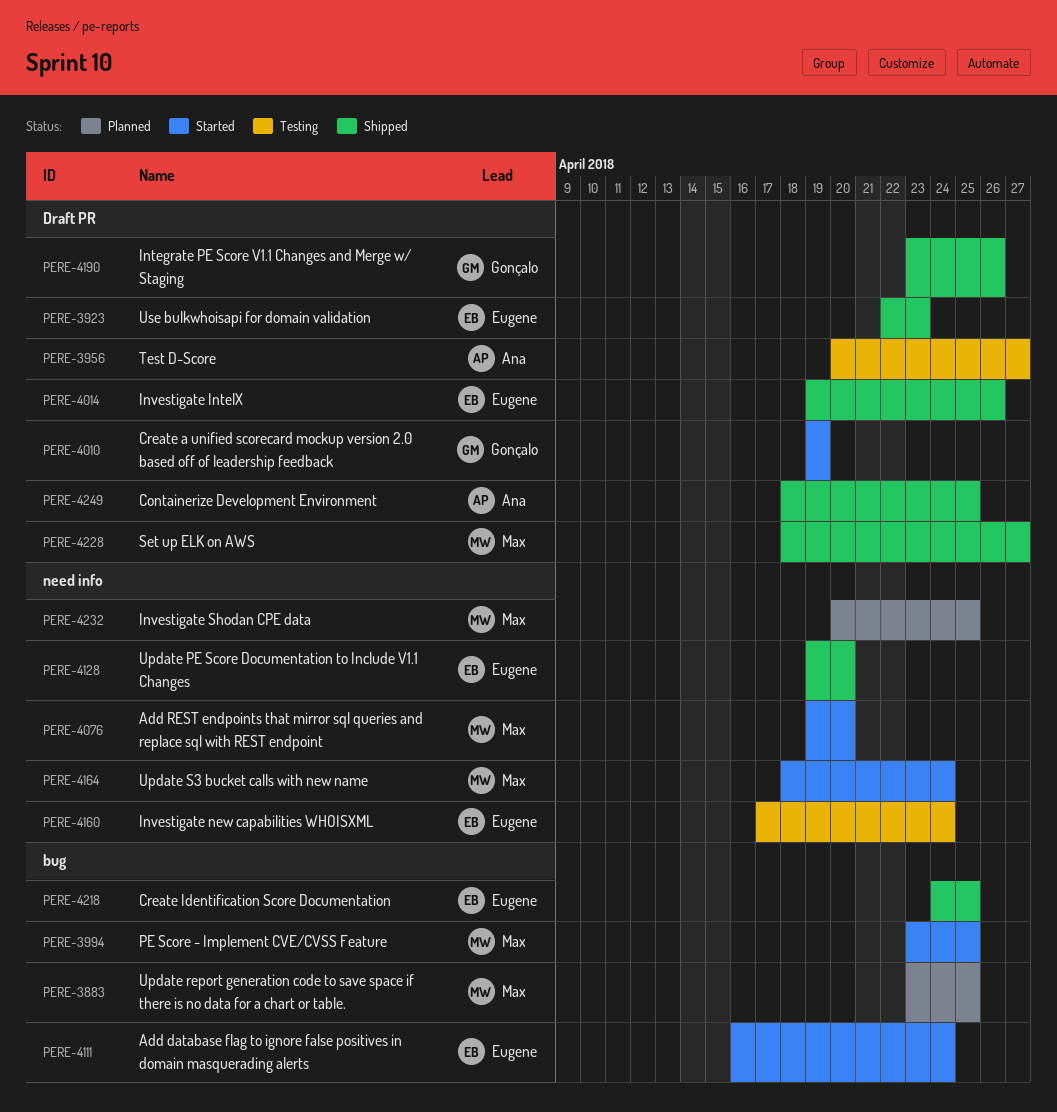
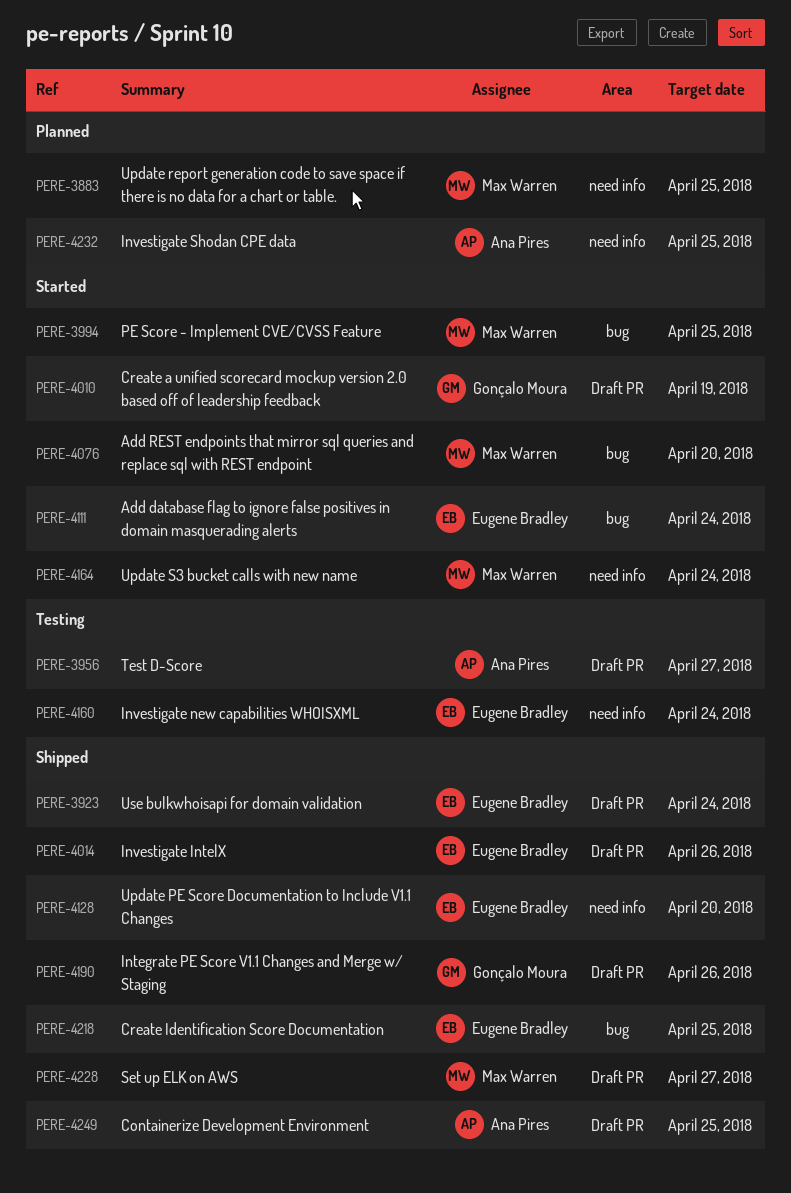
PERE-3883, label: bug -> need info
PERE-3923, due: Apr 23 -> Apr 24
PERE-4076, label: need info -> bug
PERE-4232, owner: Max Warren -> Ana Pires

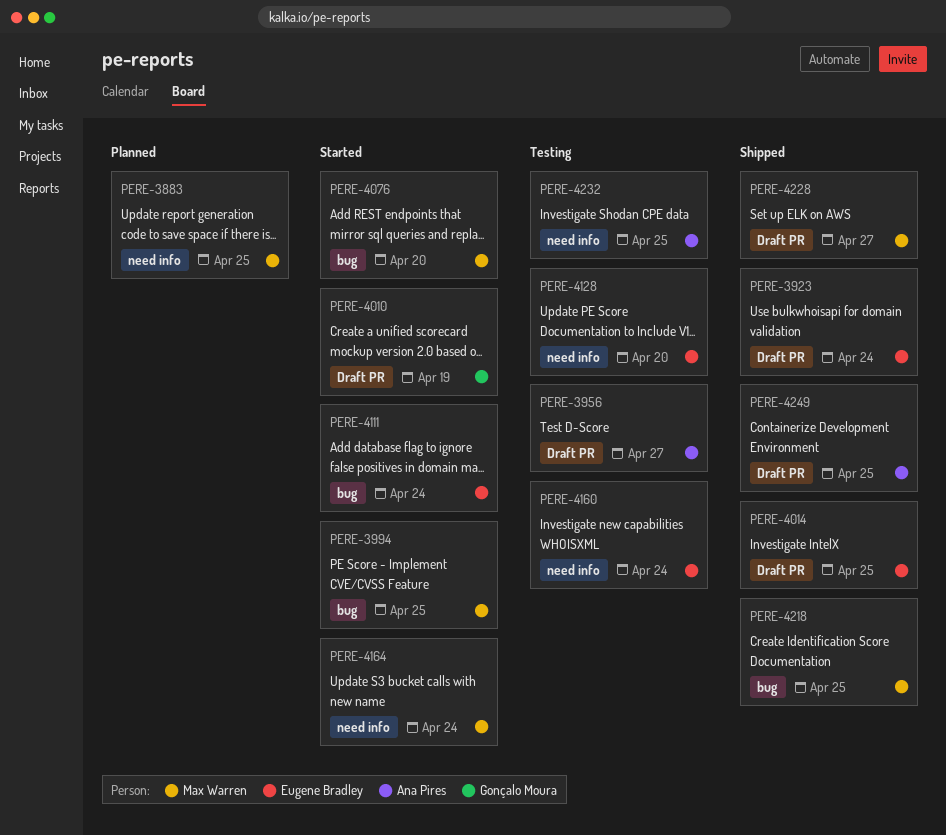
PERE-4014, due: Apr 26 -> Apr 25
PERE-4128, status: Shipped -> Testing
PERE-4190: present -> none
PERE-4218, owner: Eugene Bradley -> Max Warren
PERE-4232, status: Planned -> Testing

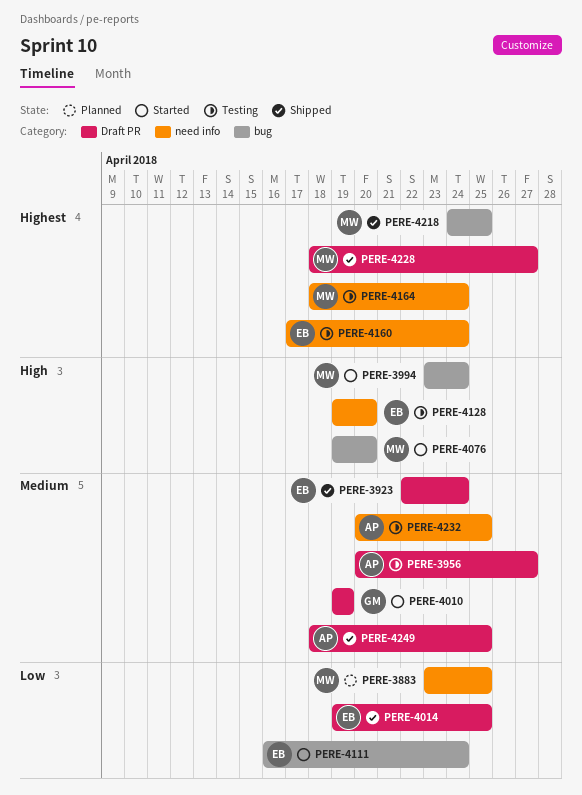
PERE-3994, due: Apr 25 -> Apr 24
PERE-4164, status: Started -> Testing

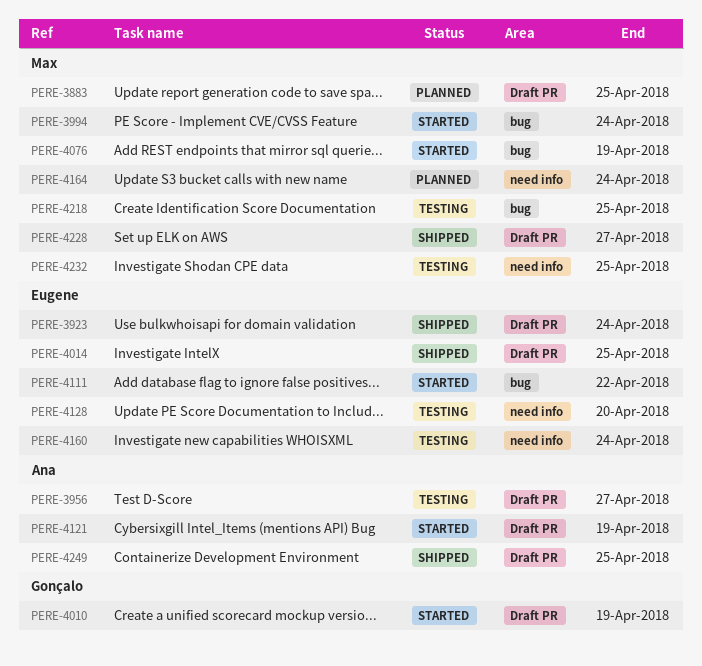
PERE-3883, label: need info -> Draft PR
PERE-4076, due: Apr 20 -> Apr 19
PERE-4111, due: Apr 24 -> Apr 22
PERE-4121: none -> present
PERE-4164, status: Testing -> Planned
PERE-4218, status: Shipped -> Testing
PERE-4232, owner: Ana -> Max

